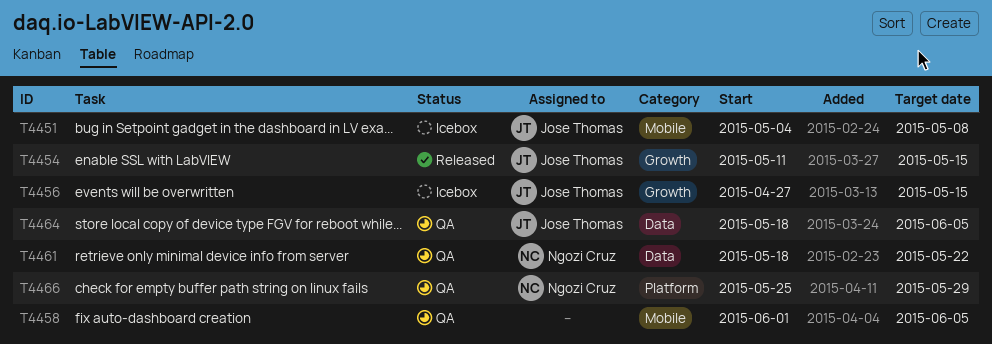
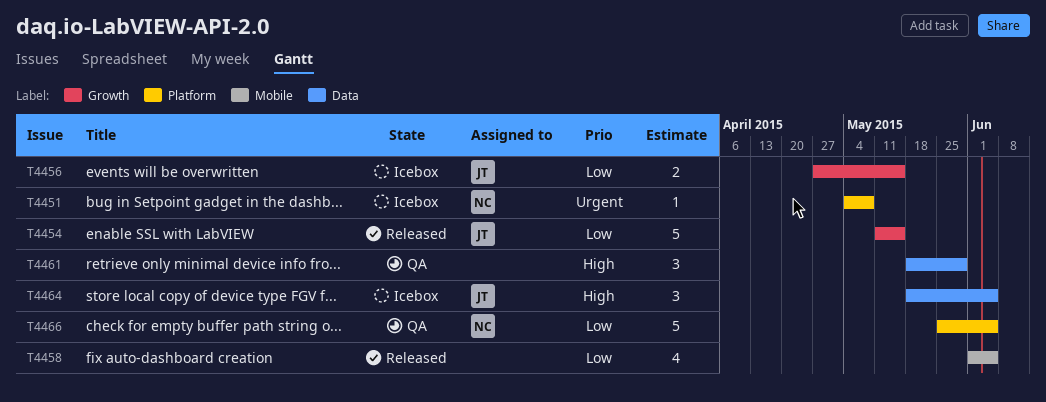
T4451, owner: Jose Thomas -> Ngozi Cruz
T4451, label: Mobile -> Platform
T4458, status: QA -> Released
T4461, owner: Ngozi Cruz -> none
T4461, due: May 22 -> May 29
T4464, status: QA -> Icebox
T4466, due: May 29 -> Jun 5

